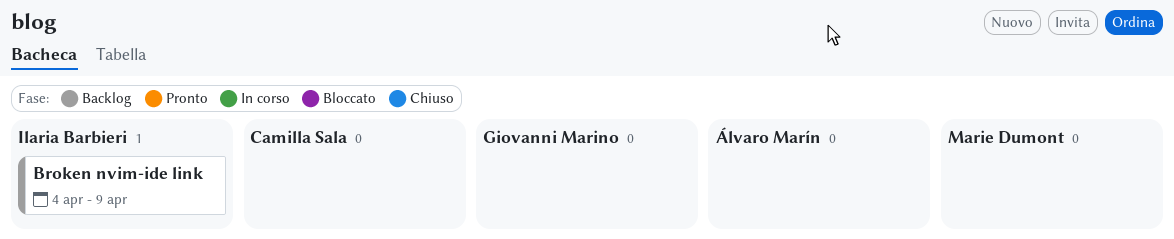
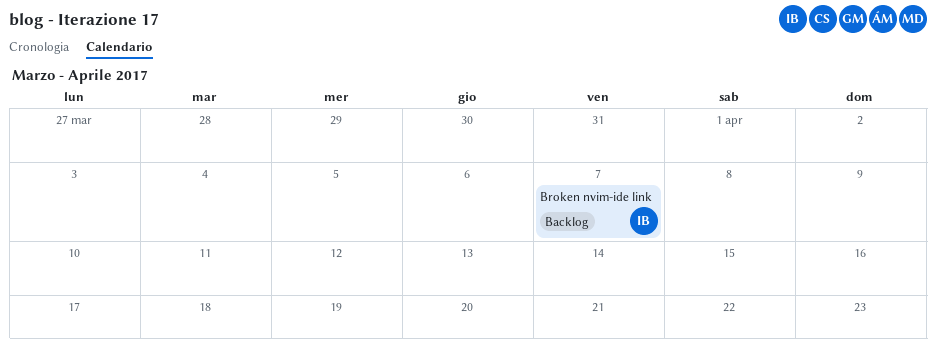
Broken nvim-ide link, due: Apr 9 -> Apr 7

